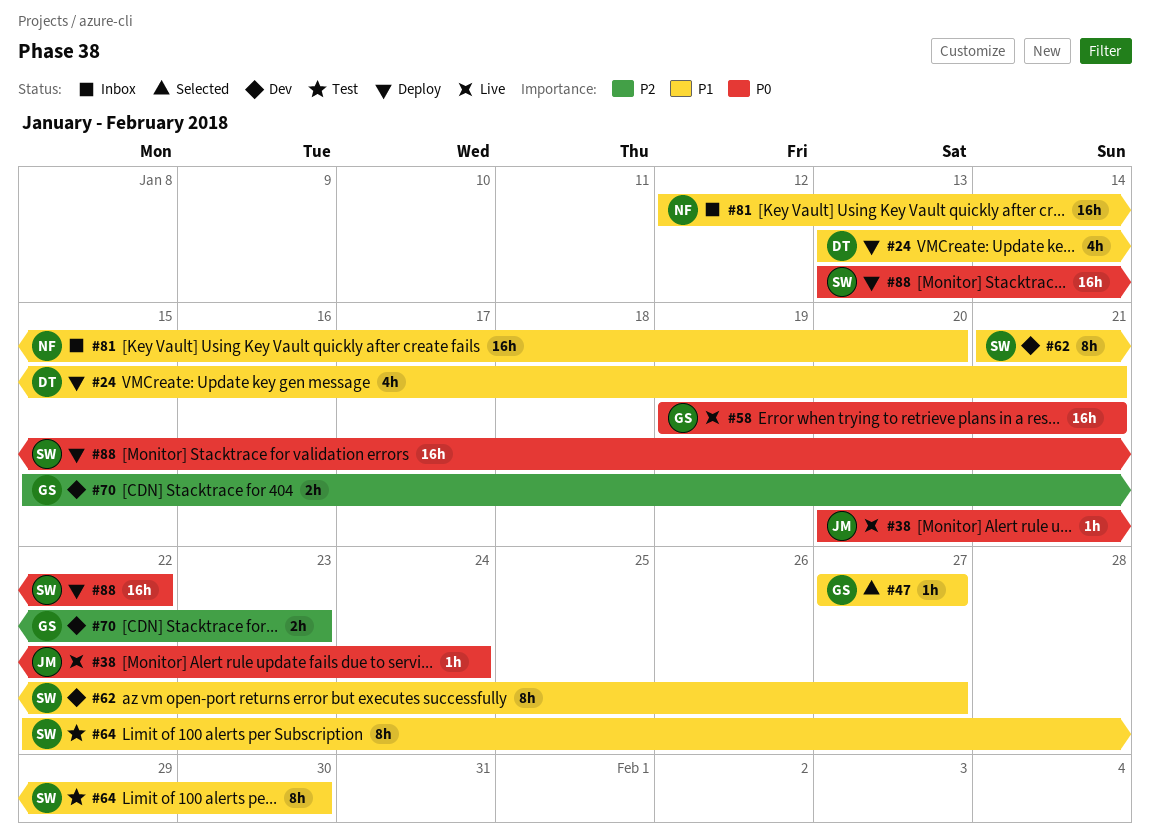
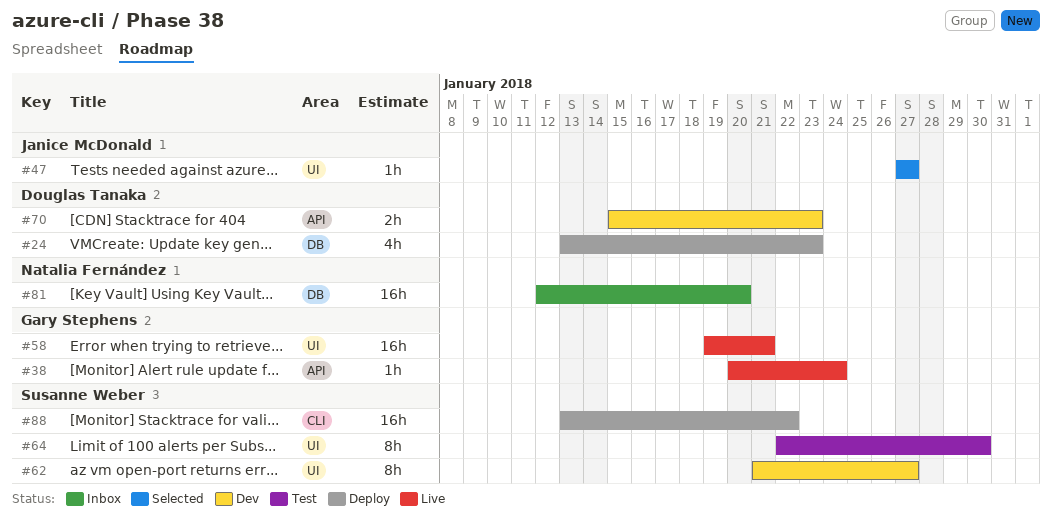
#24, due: Jan 21 -> Jan 23
#38, owner: Janice McDonald -> Gary Stephens
#47, owner: Gary Stephens -> Janice McDonald
#70, owner: Gary Stephens -> Douglas Tanaka

